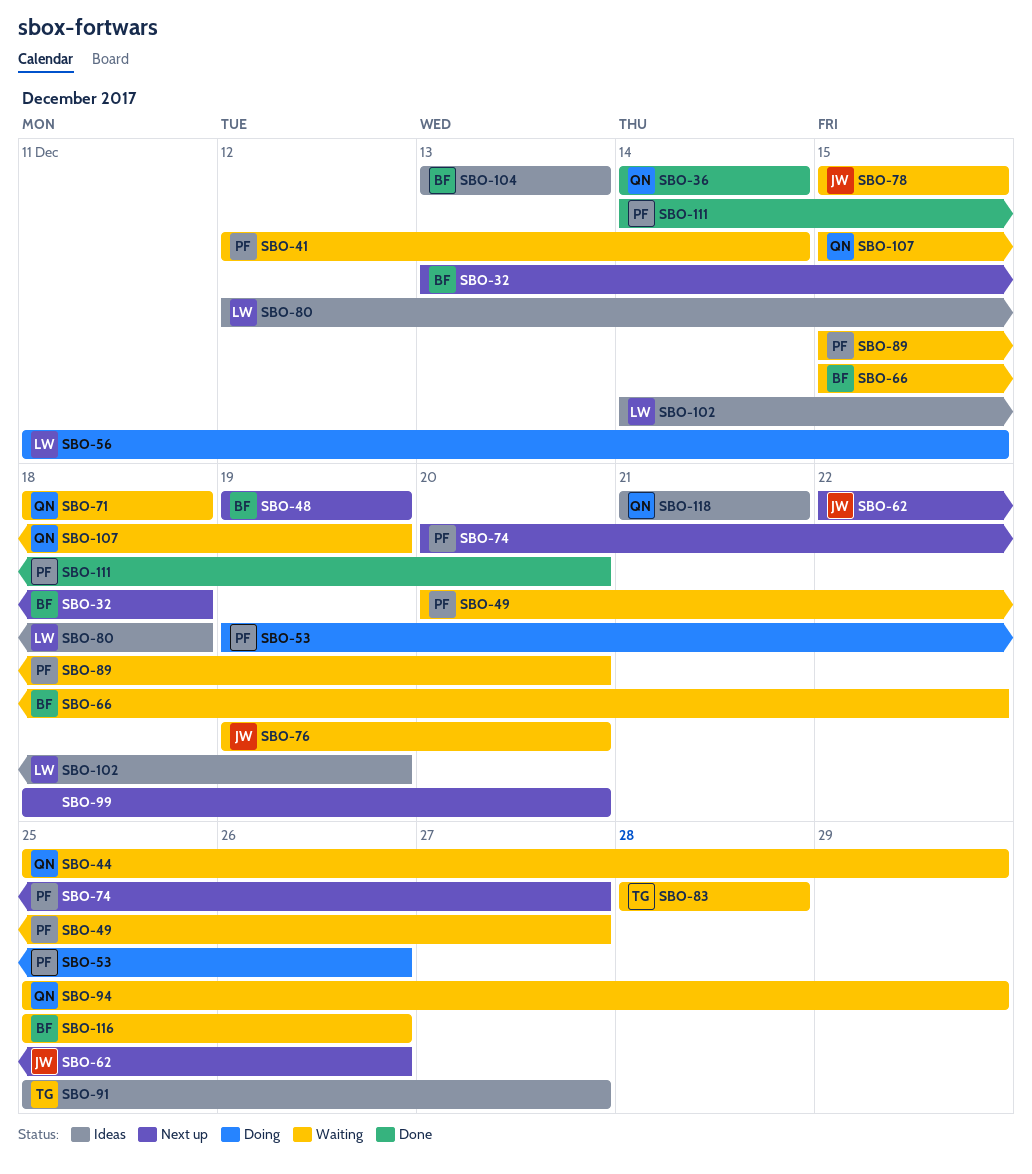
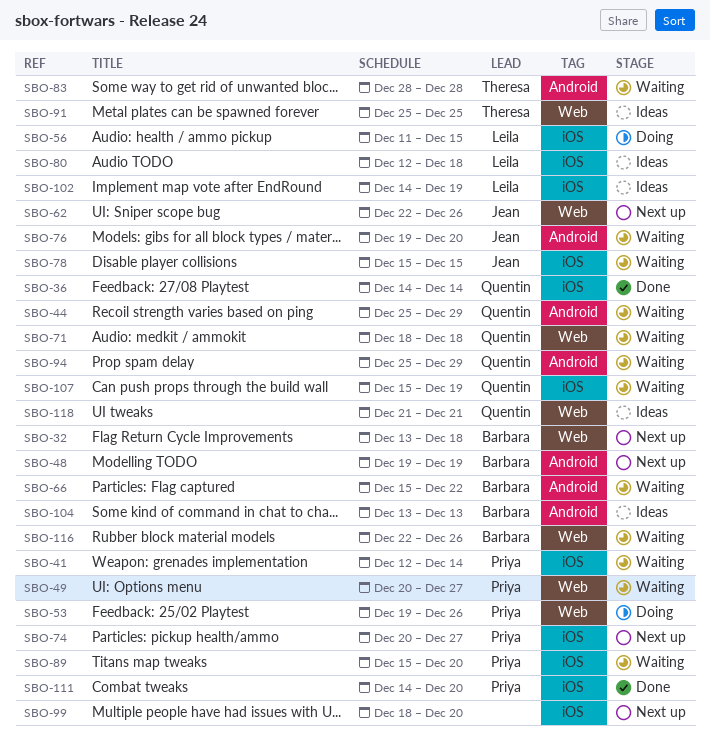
SBO-91, due: Dec 27 -> Dec 25
SBO-116, start: Dec 25 -> Dec 22

